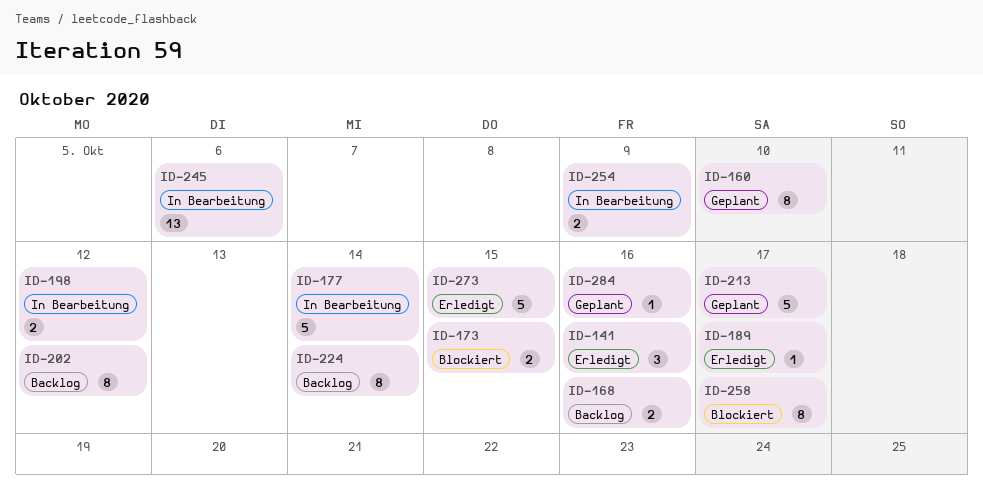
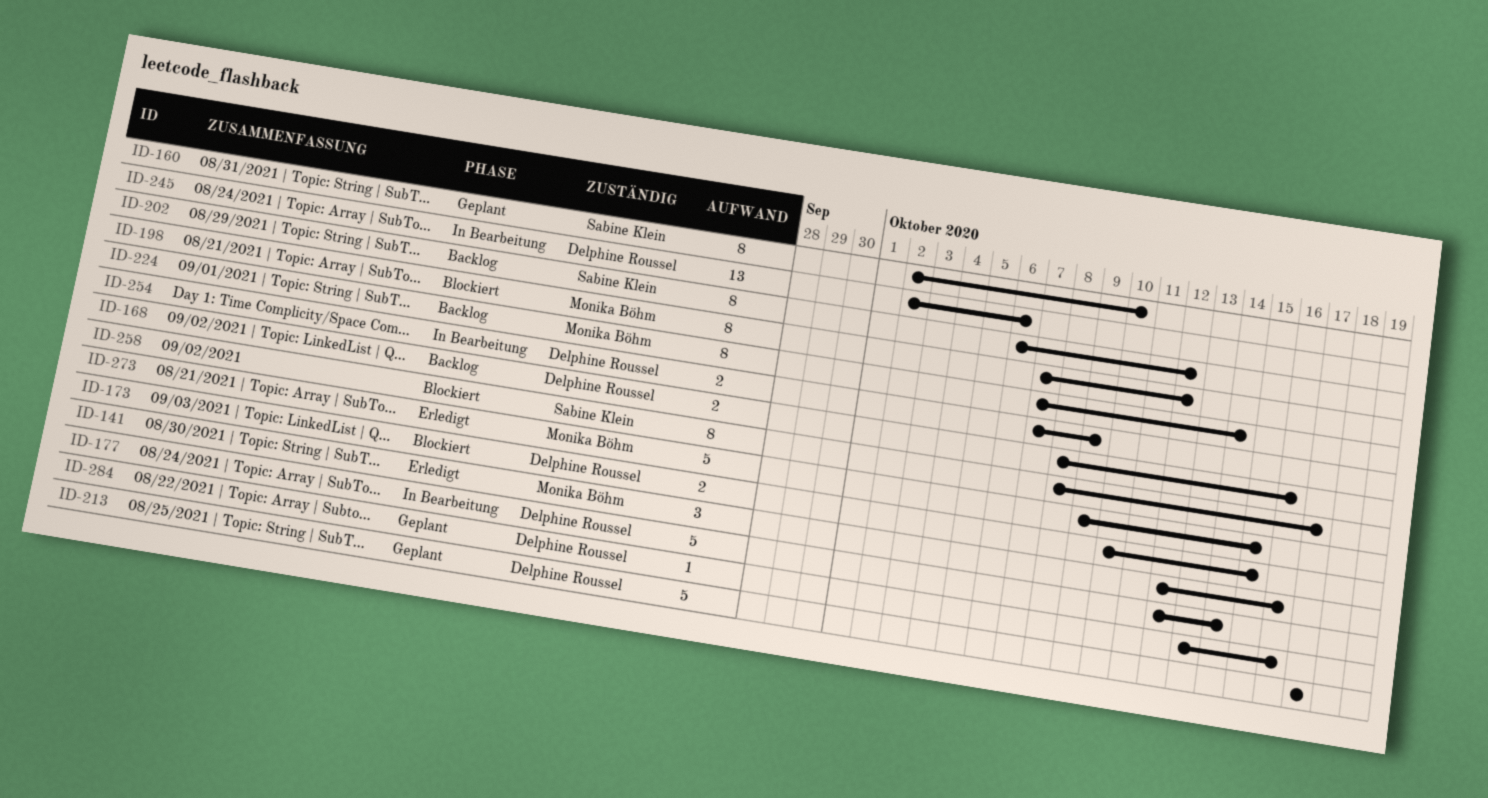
ID-189: present -> none
ID-198, status: In Bearbeitung -> Blockiert
ID-198, estimate: 2 -> 8

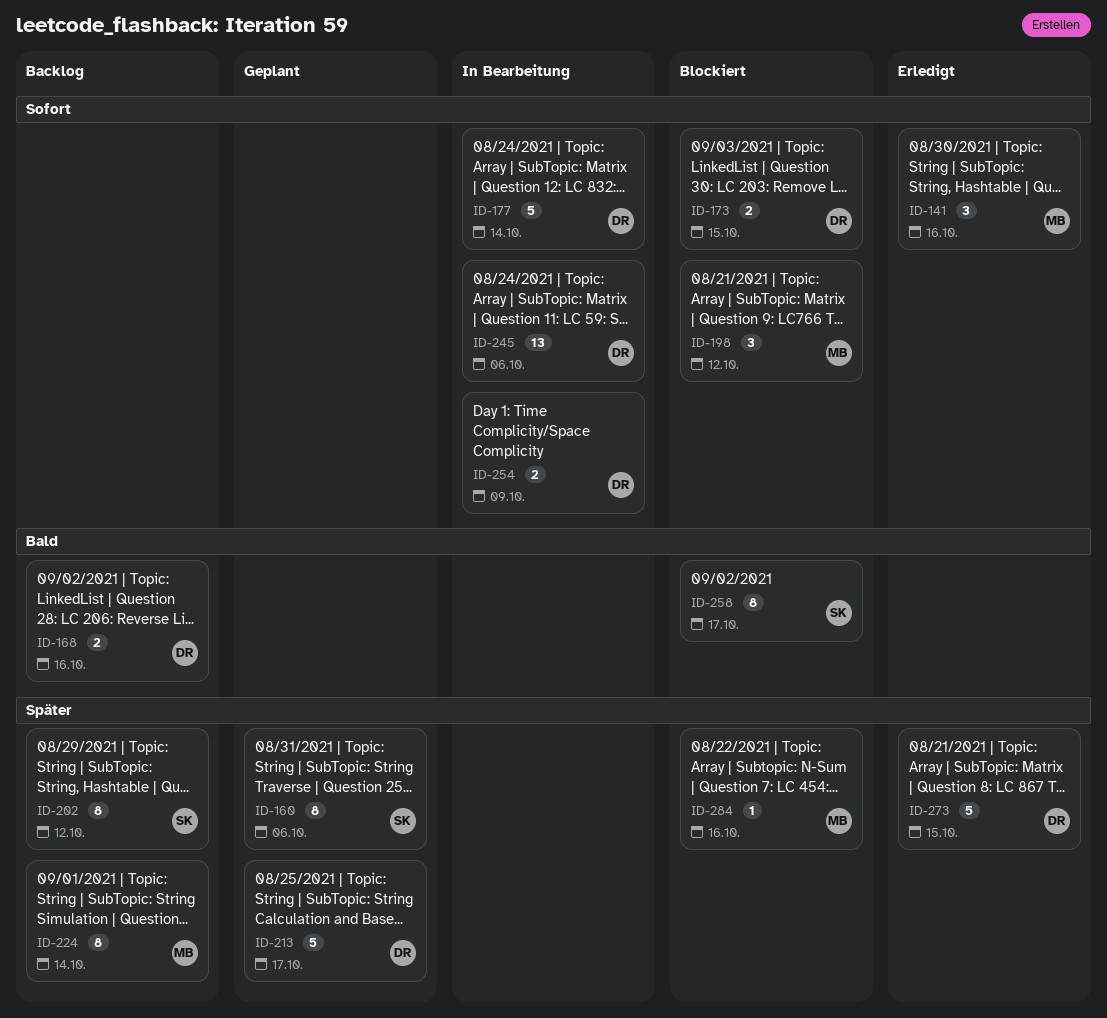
ID-160, due: Oct 10 -> Oct 6
ID-198, estimate: 8 -> 3
ID-273, owner: Monika Böhm -> Delphine Roussel
ID-284, status: Geplant -> Blockiert
ID-284, owner: Delphine Roussel -> Monika Böhm

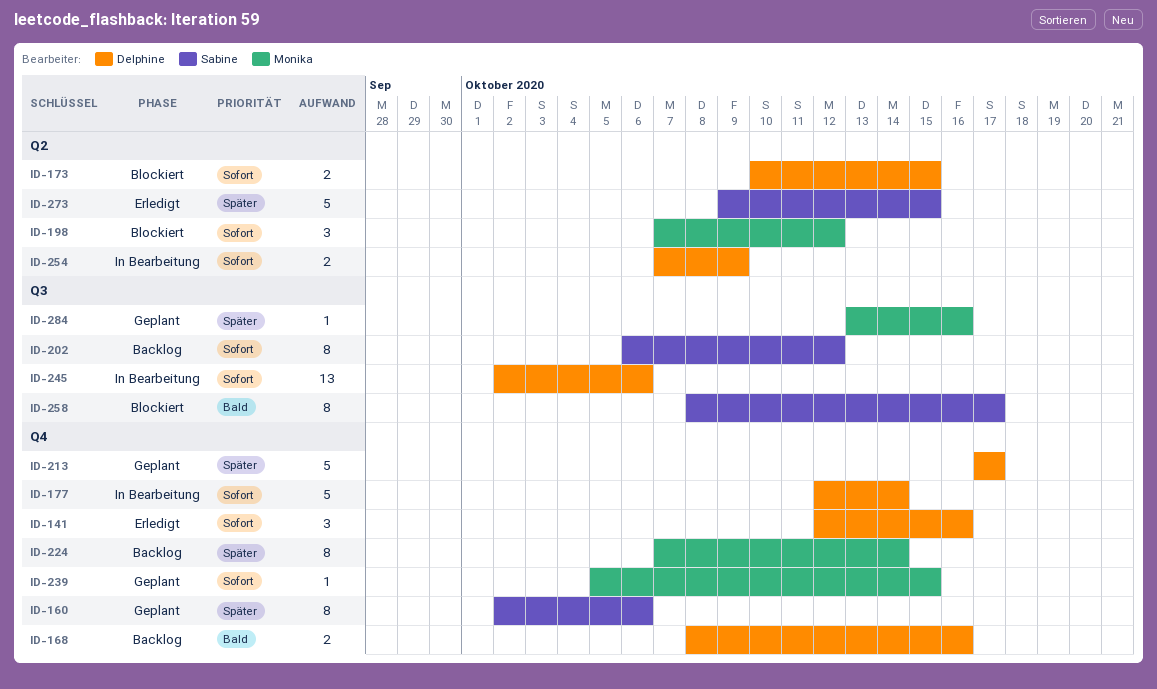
ID-141, owner: Monika -> Delphine
ID-202, priority: Später -> Sofort
ID-239: none -> present
ID-273, owner: Delphine -> Sabine
ID-284, status: Blockiert -> Geplant

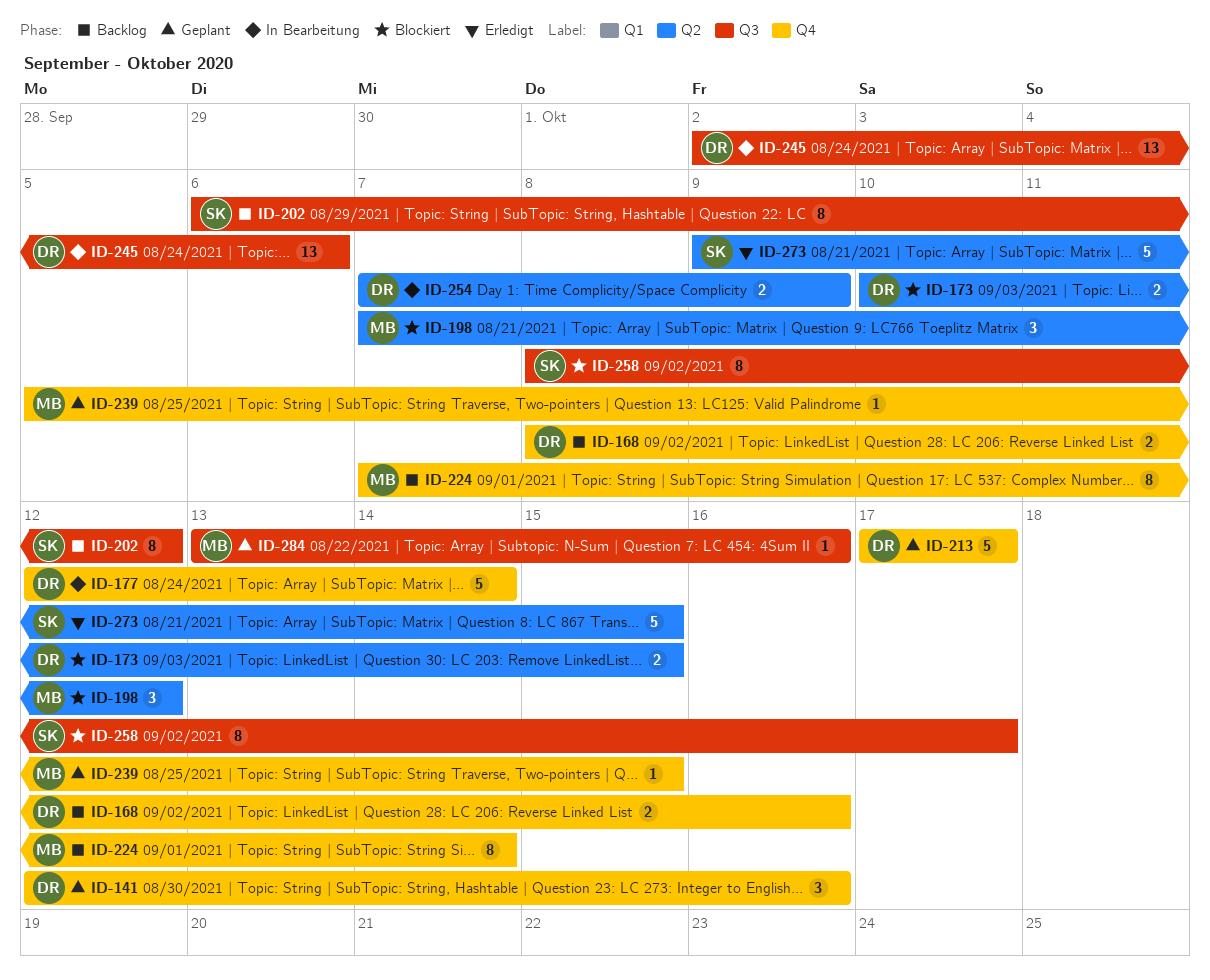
ID-141, status: Erledigt -> Geplant
ID-160: present -> none

